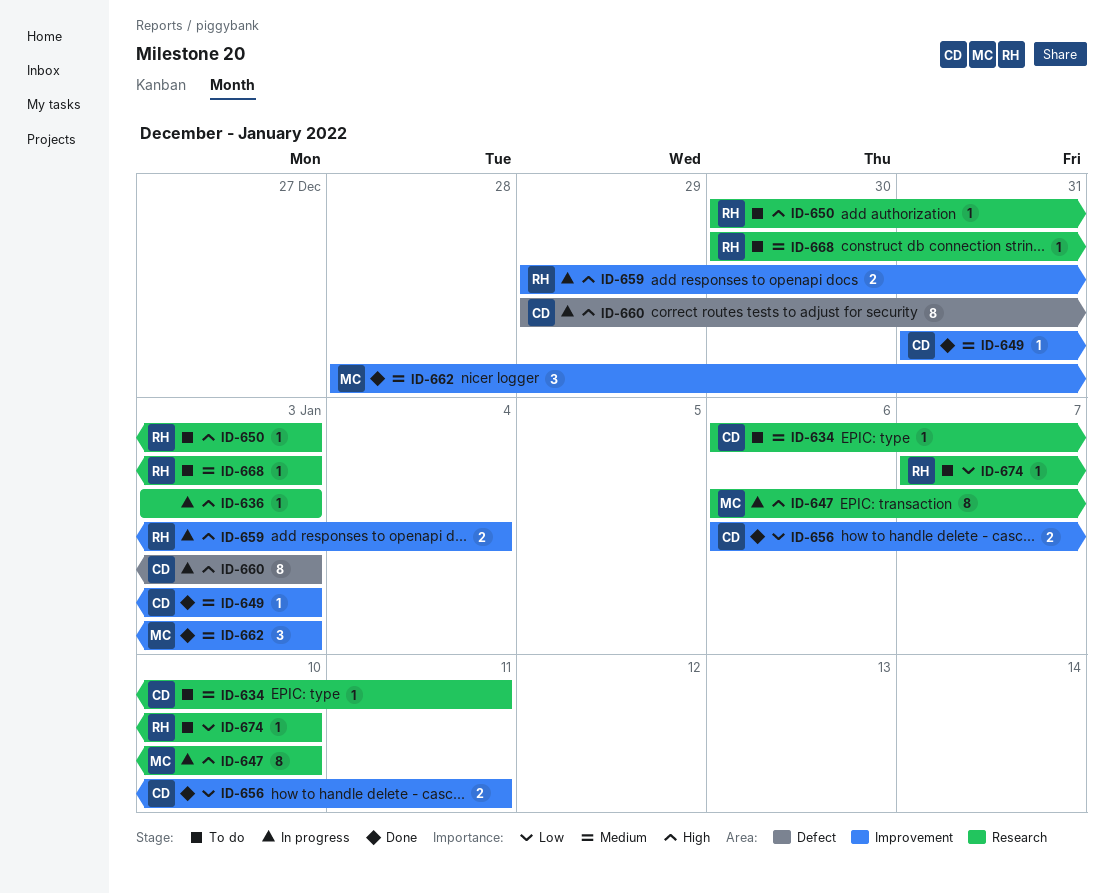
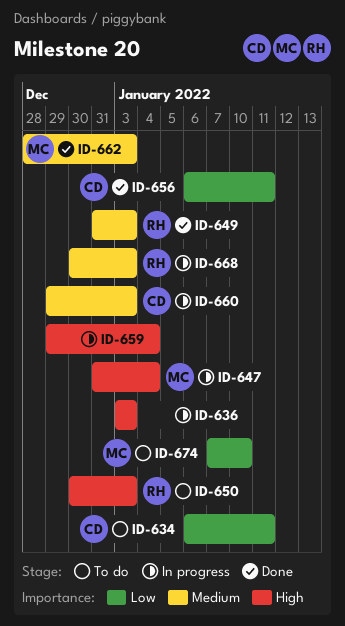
ID-634, priority: Medium -> Low
ID-647, start: Jan 6 -> Dec 31
ID-647, due: Jan 10 -> Jan 4
ID-649, owner: CD -> RH
ID-659, owner: RH -> none
ID-660, priority: High -> Medium
ID-668, status: To do -> In progress
ID-674, owner: RH -> MC

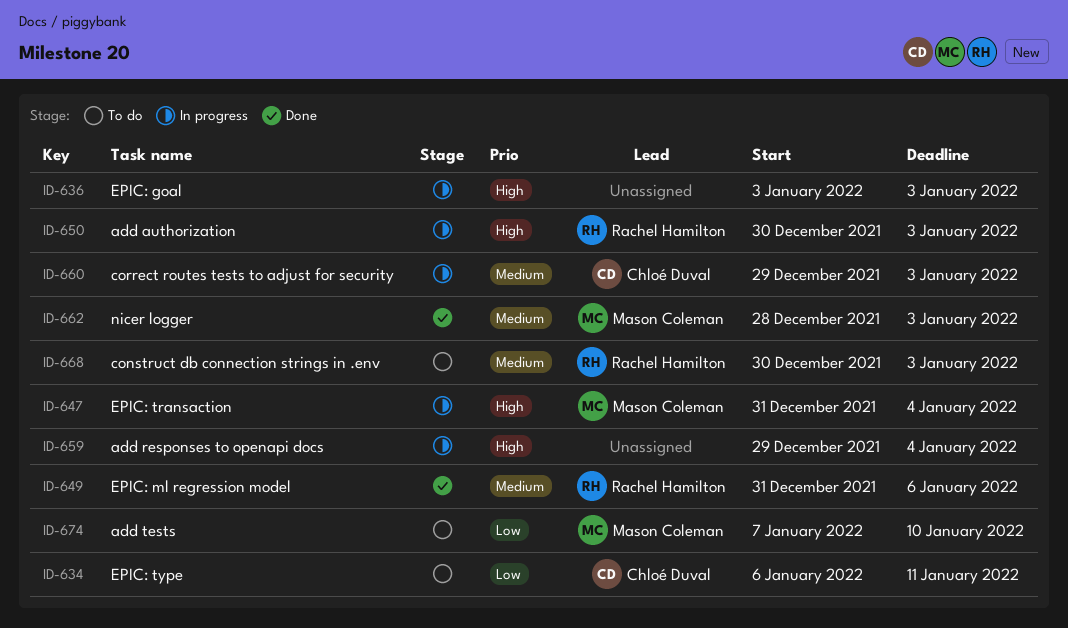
ID-649, due: Jan 3 -> Jan 6
ID-650, status: To do -> In progress
ID-656: present -> none
ID-668, status: In progress -> To do

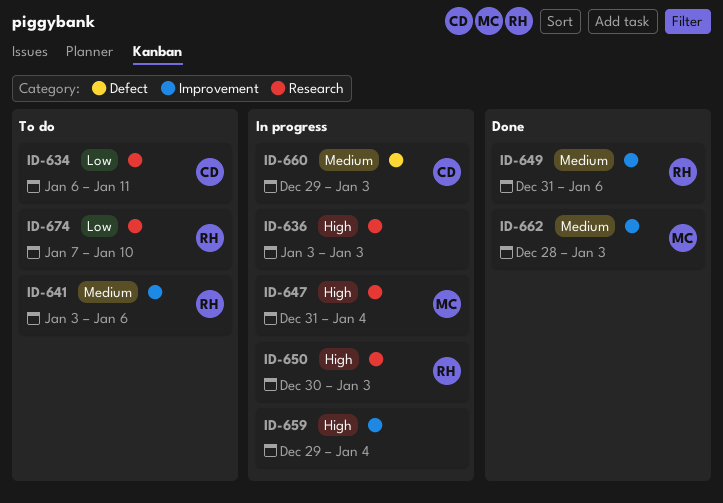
ID-641: none -> present
ID-668: present -> none
ID-674, owner: Mason Coleman -> Rachel Hamilton

